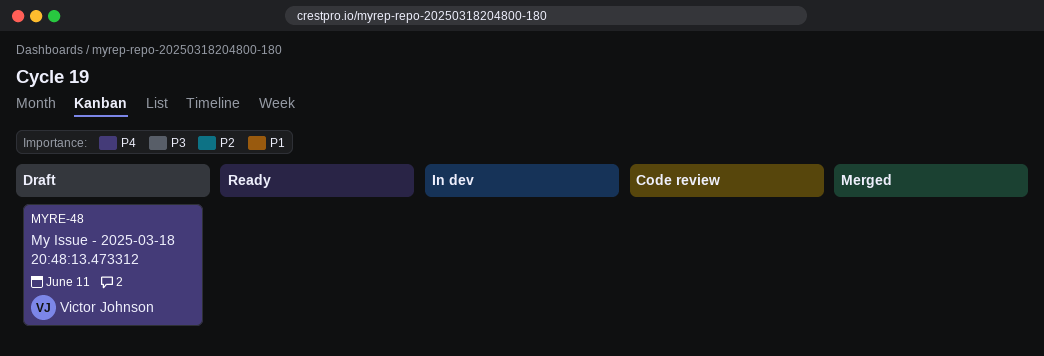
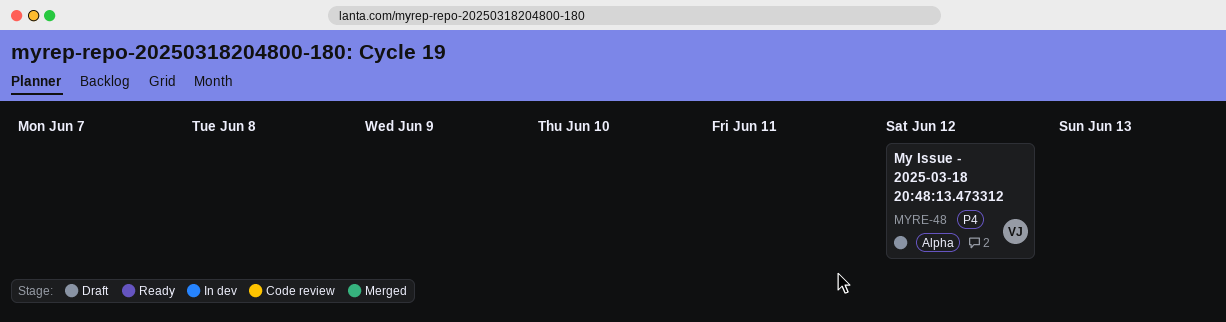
MYRE-48, due: Jun 11 -> Jun 12

